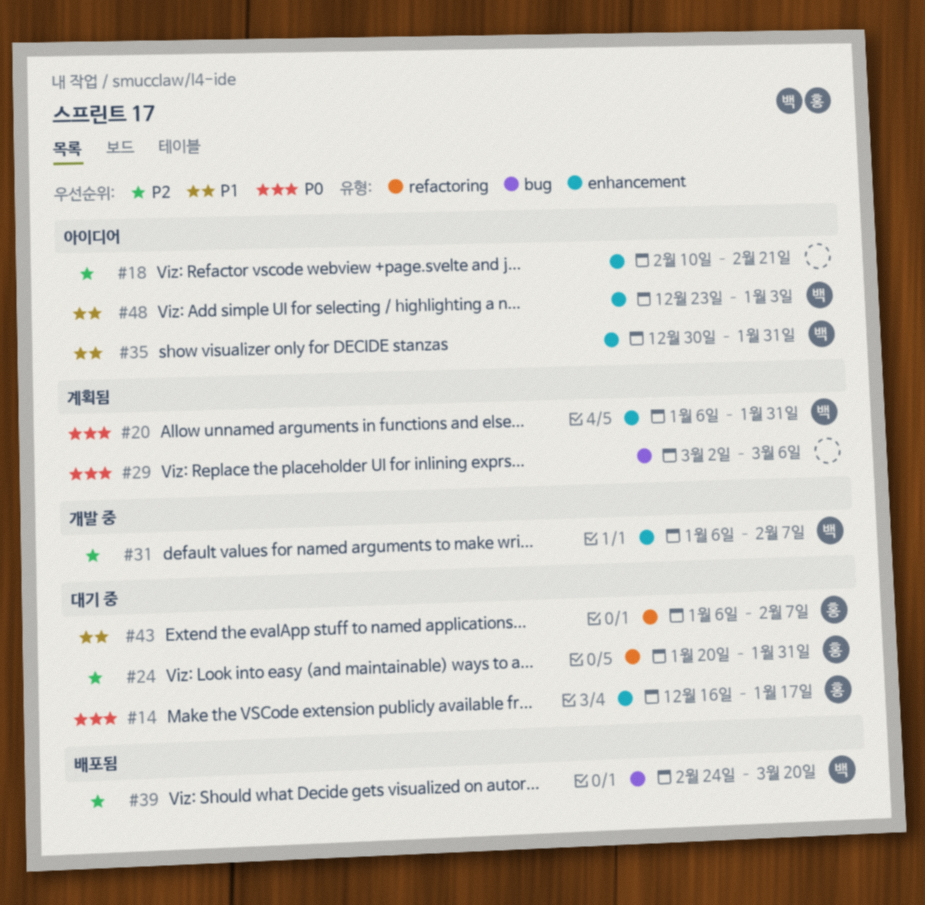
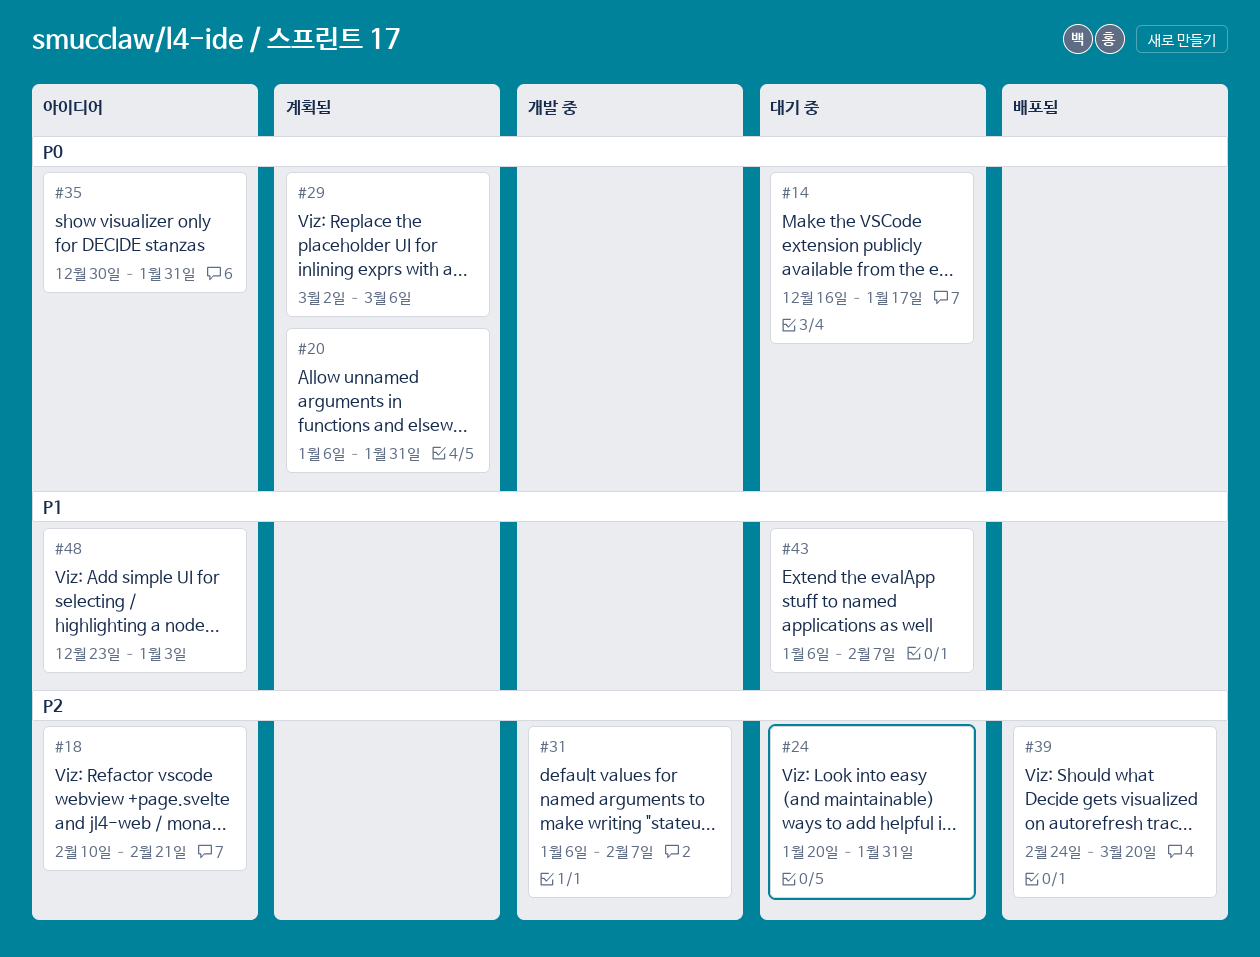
#35, priority: P1 -> P0

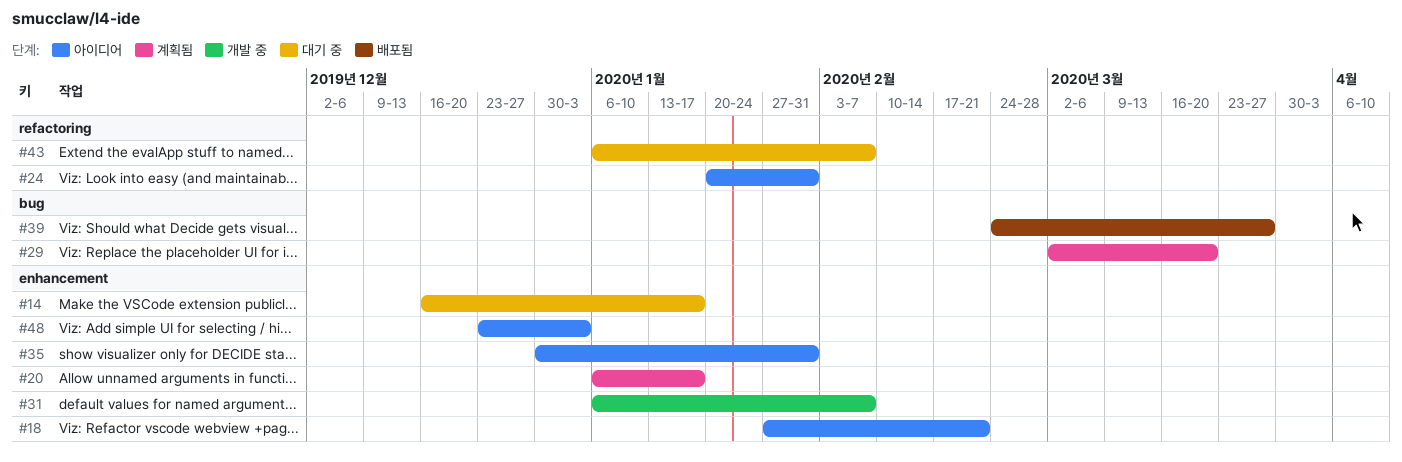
#18, start: Feb 10 -> Jan 27
#20, due: Jan 31 -> Jan 17
#24, status: 대기 중 -> 아이디어
#29, due: Mar 6 -> Mar 20
#39, due: Mar 20 -> Mar 27

